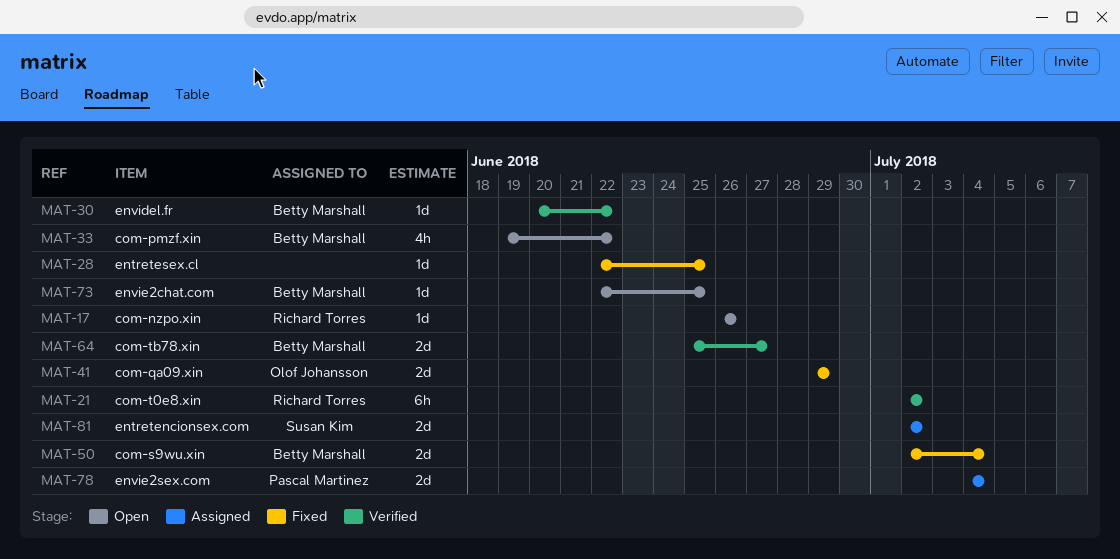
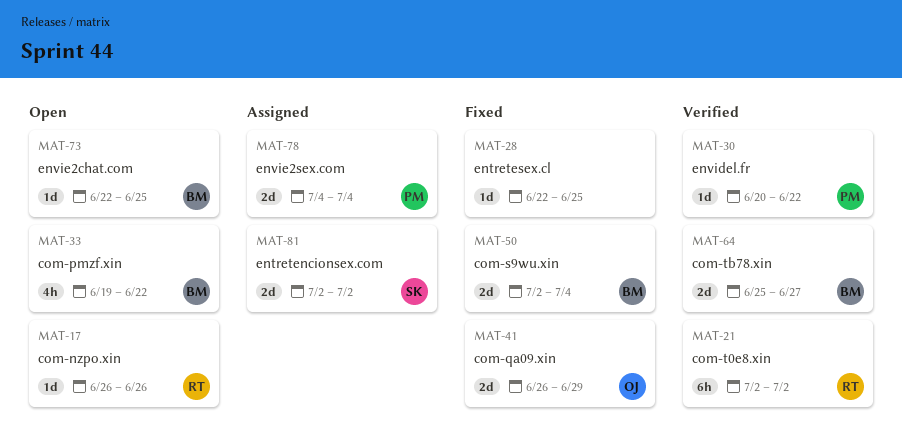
MAT-30, owner: Betty Marshall -> Pascal Martinez
MAT-41, start: Jun 29 -> Jun 26

